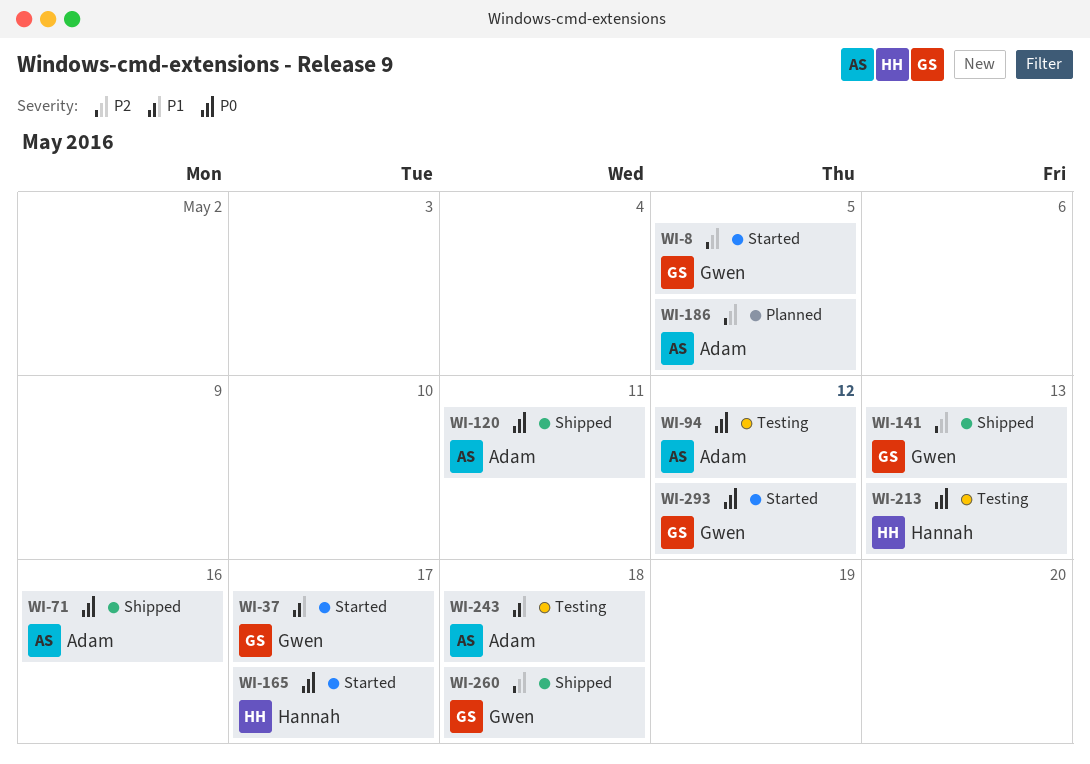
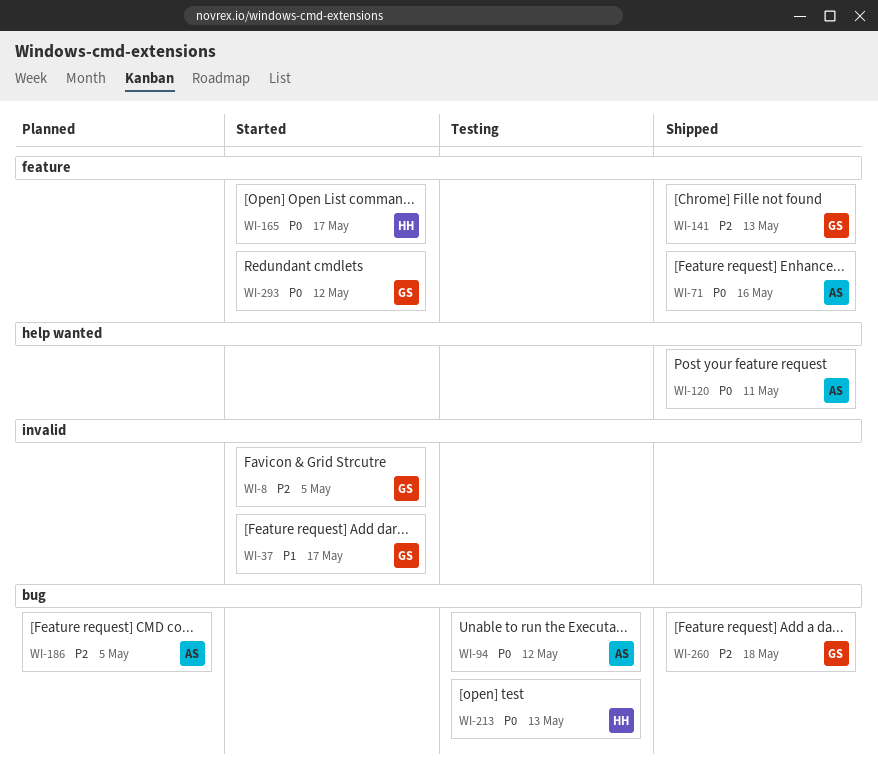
WI-243: present -> none

